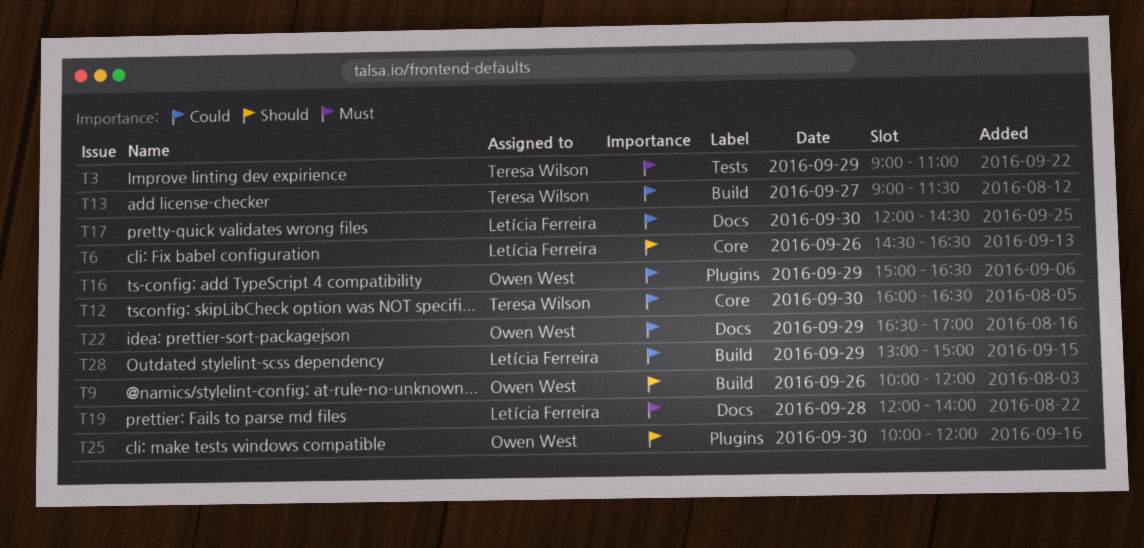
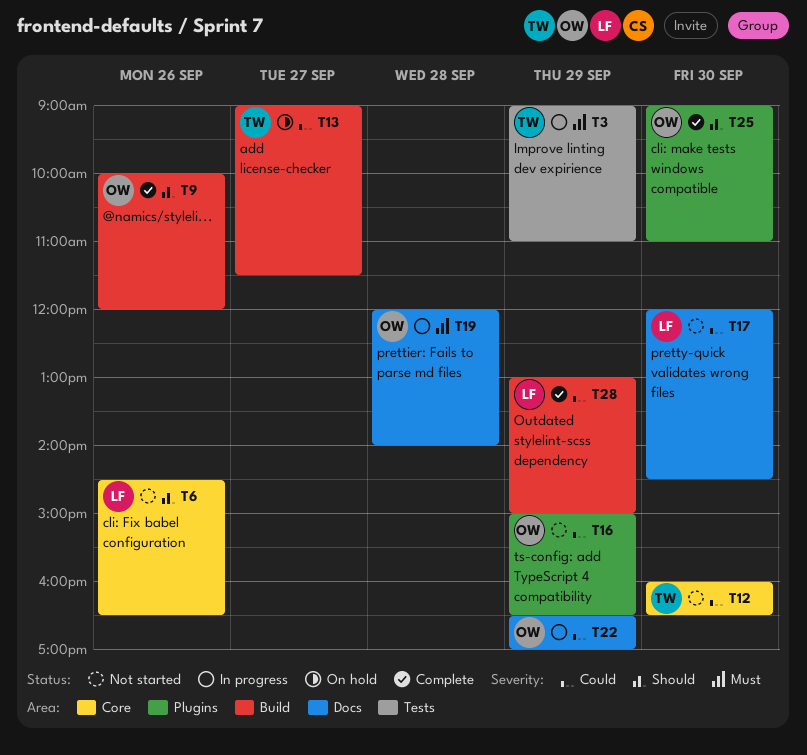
T19, owner: Letícia Ferreira -> Owen West
T25, begins: 10:00 -> 09:00
T25, ends: 12:00 -> 11:00

